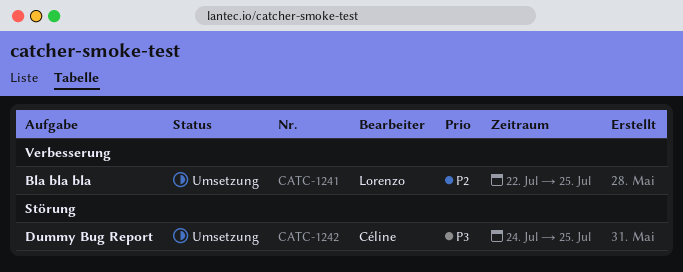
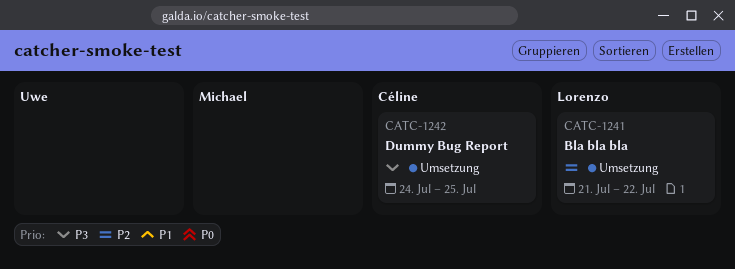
CATC-1241, start: Jul 22 -> Jul 21
CATC-1241, due: Jul 25 -> Jul 22

